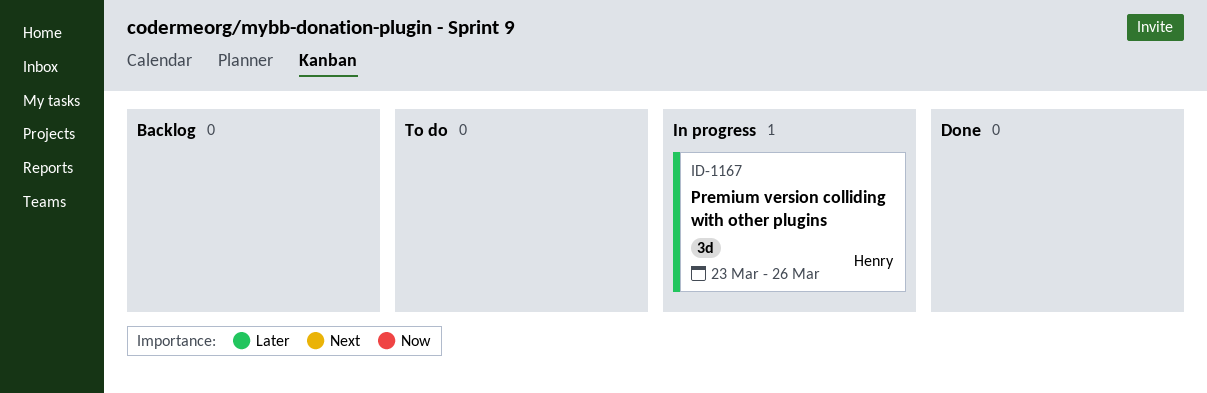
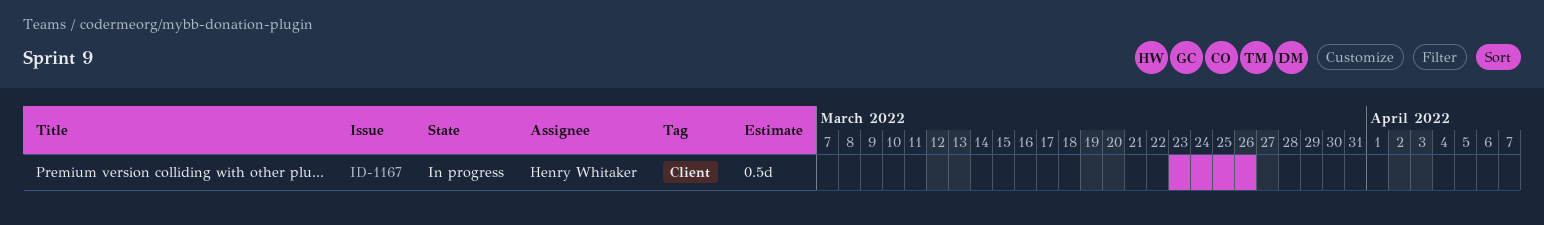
ID-1167, estimate: 3d -> 0.5d

